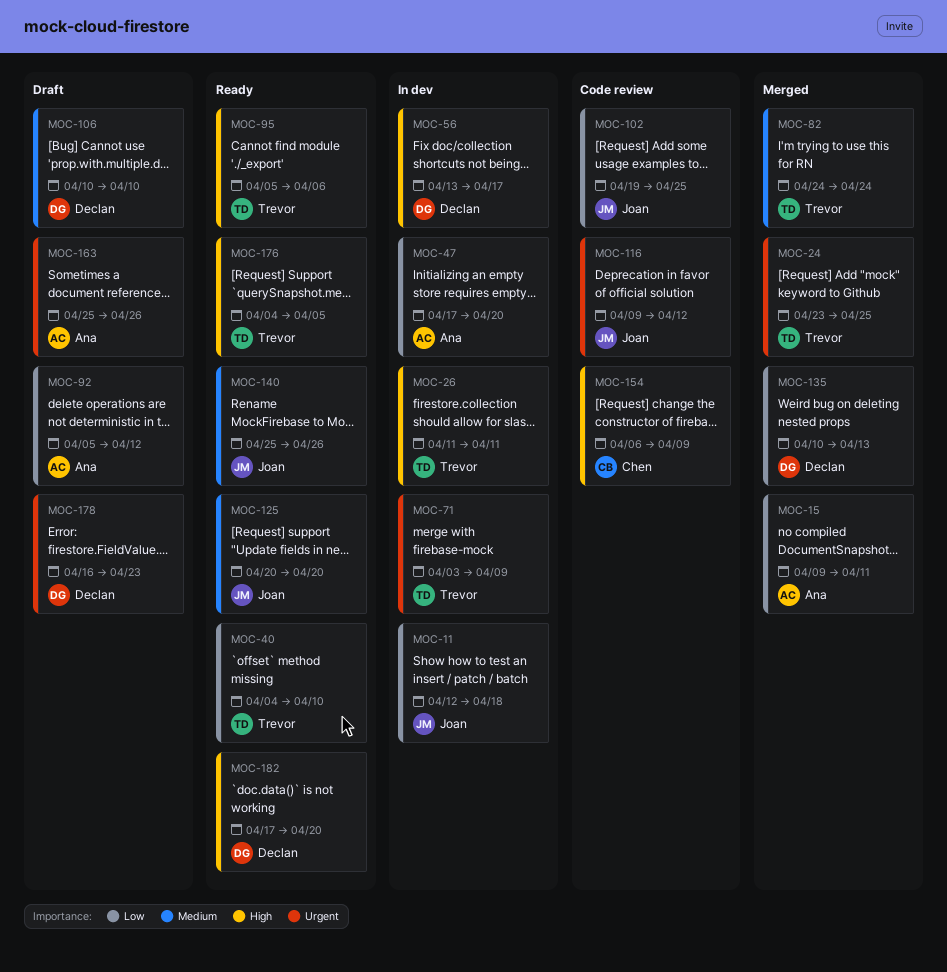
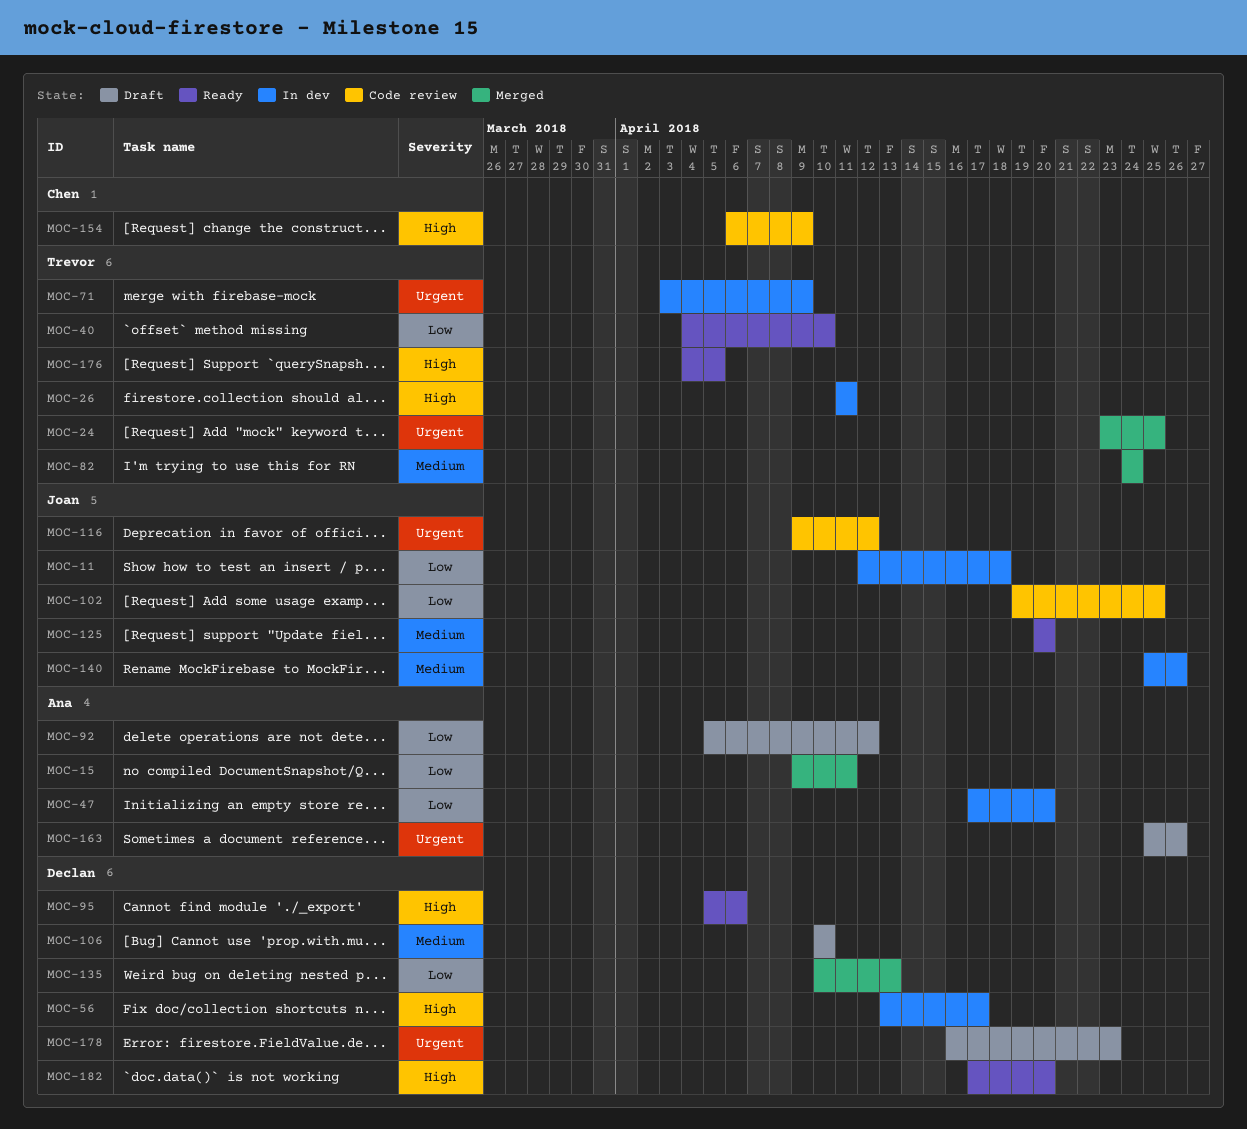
MOC-95, owner: Trevor -> Declan
MOC-140, status: Ready -> In dev

